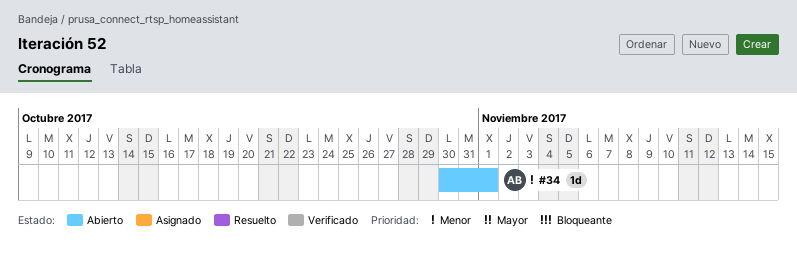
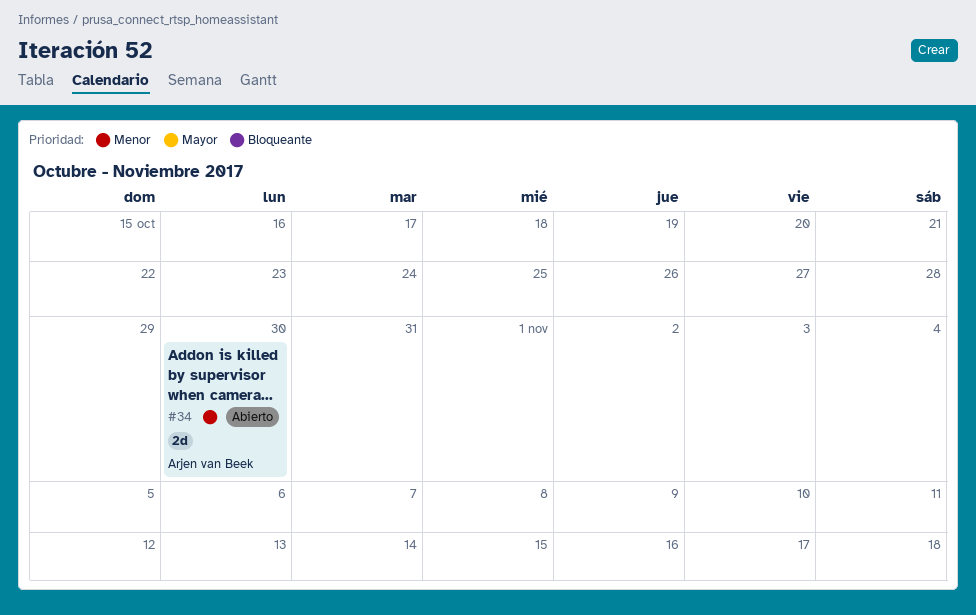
#34, estimate: 1d -> 2d
#34, due: Nov 1 -> Oct 30

